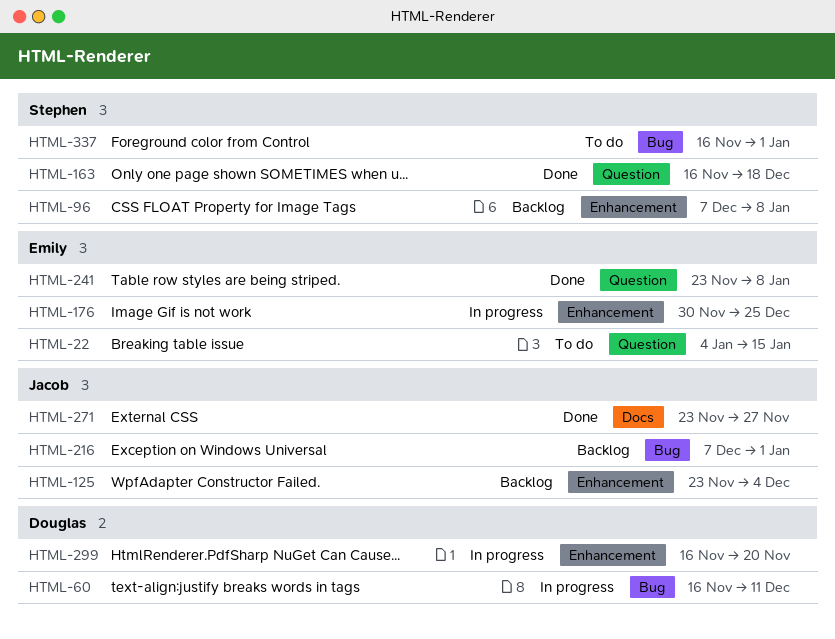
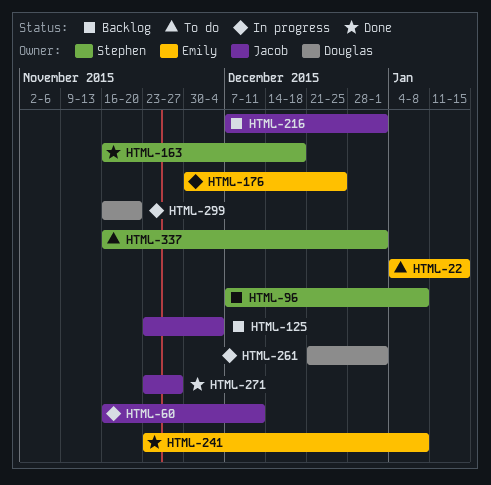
HTML-60, owner: Douglas -> Jacob
HTML-261: none -> present

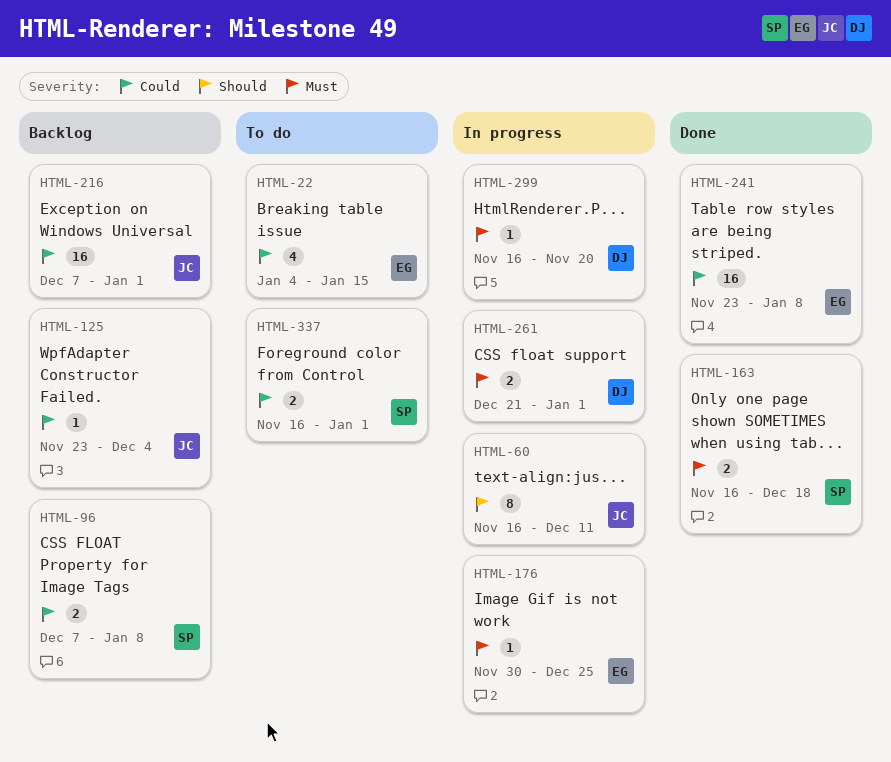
HTML-271: present -> none

